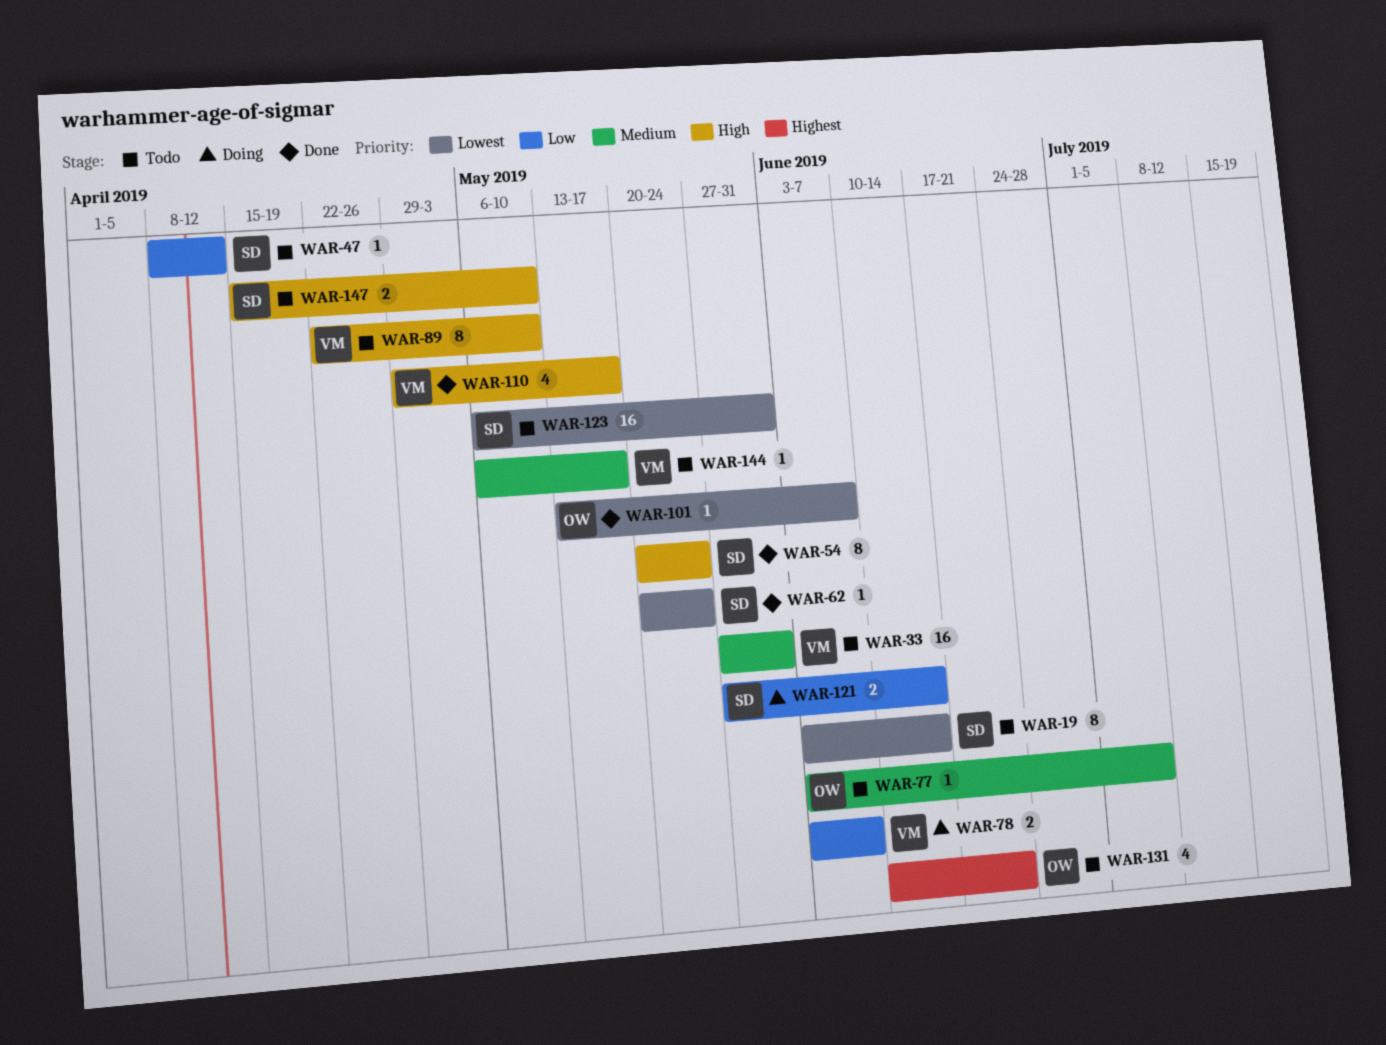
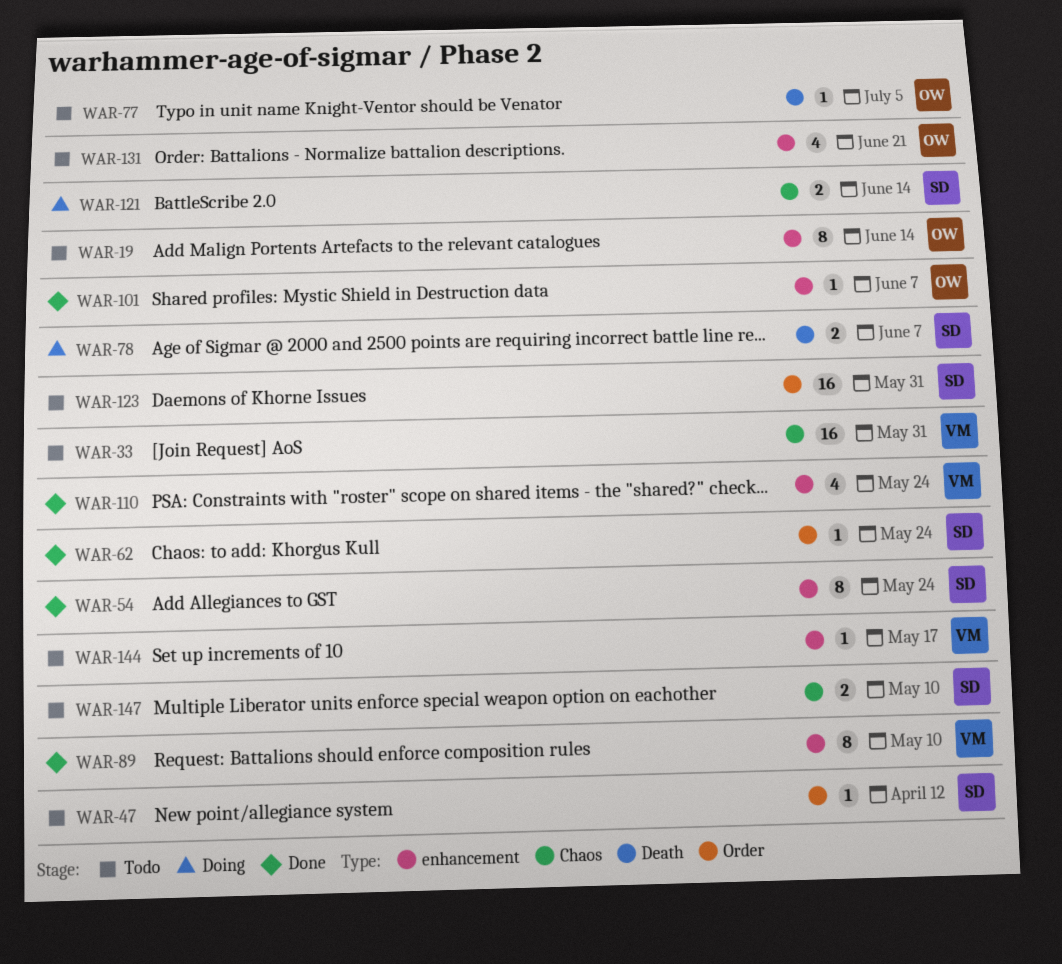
WAR-19, owner: SD -> OW
WAR-78, owner: VM -> SD
WAR-89, status: Todo -> Done
WAR-110, due: May 17 -> May 24

